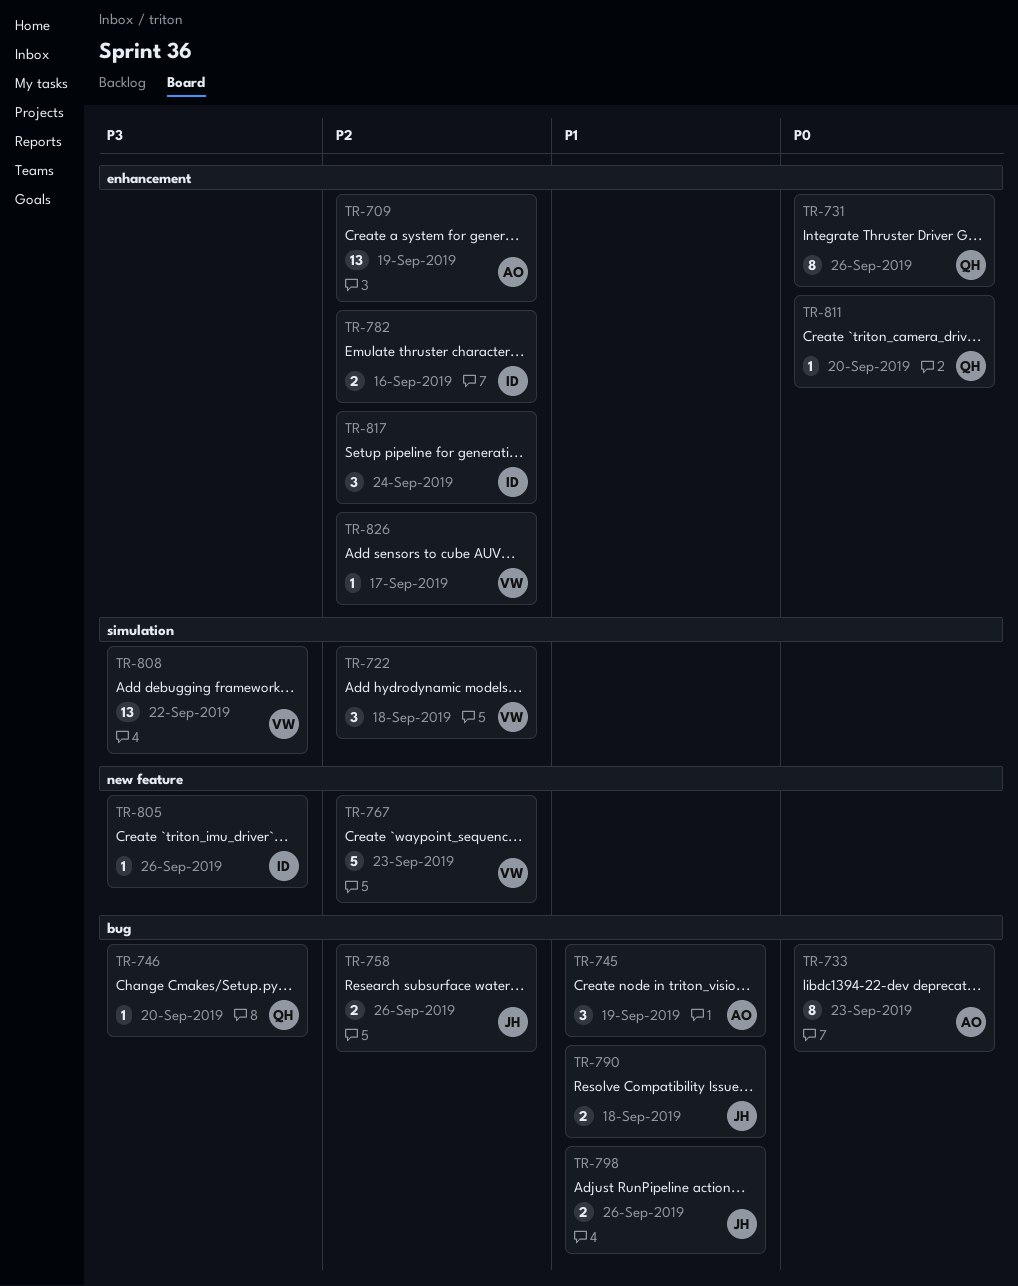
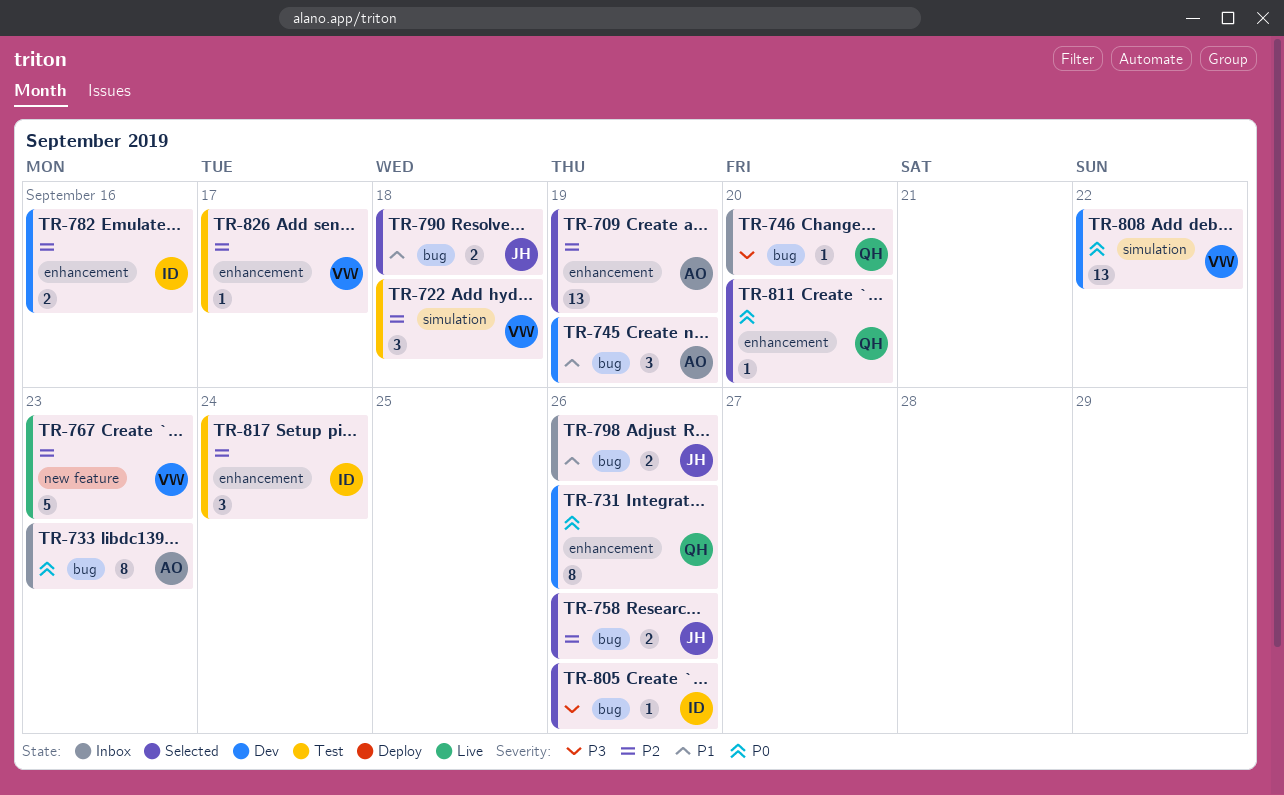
TR-805, label: new feature -> bug
TR-808, priority: P3 -> P0

